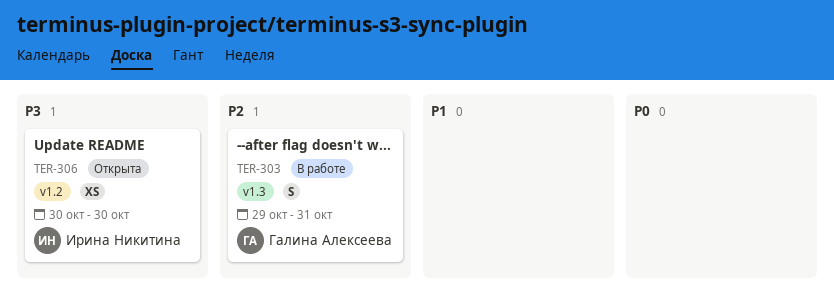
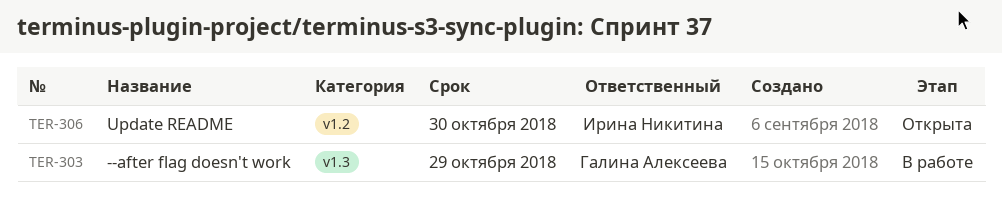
TER-303, due: Oct 31 -> Oct 29

